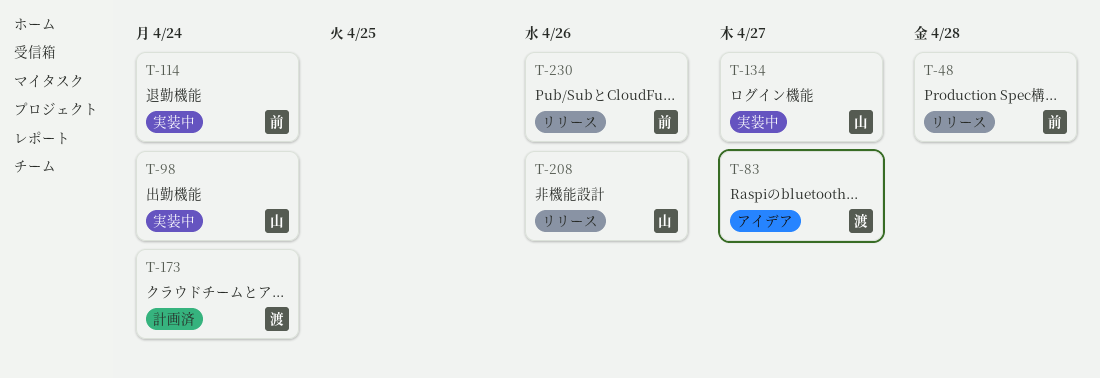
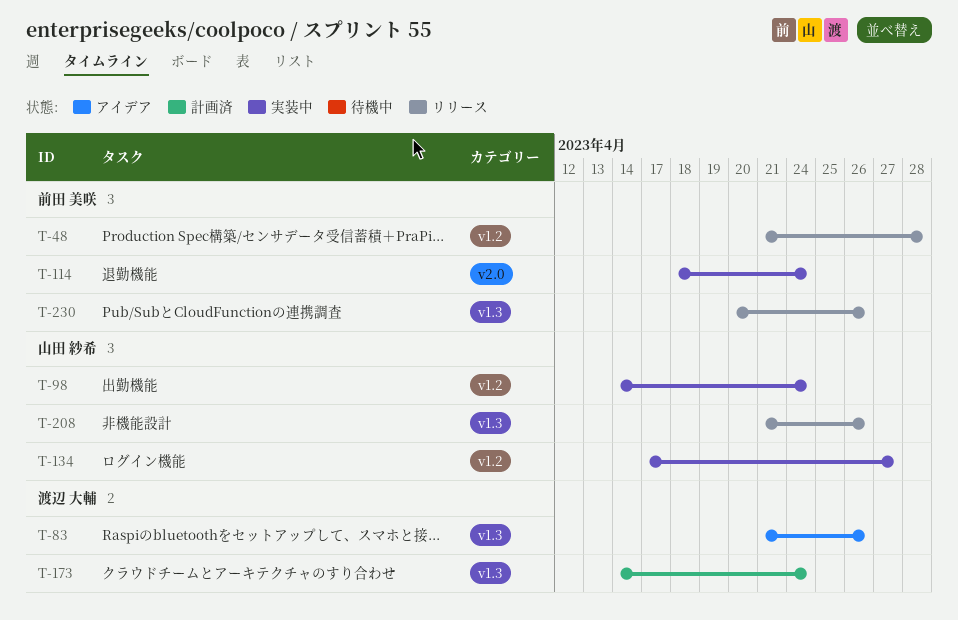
T-83, due: Apr 27 -> Apr 26

